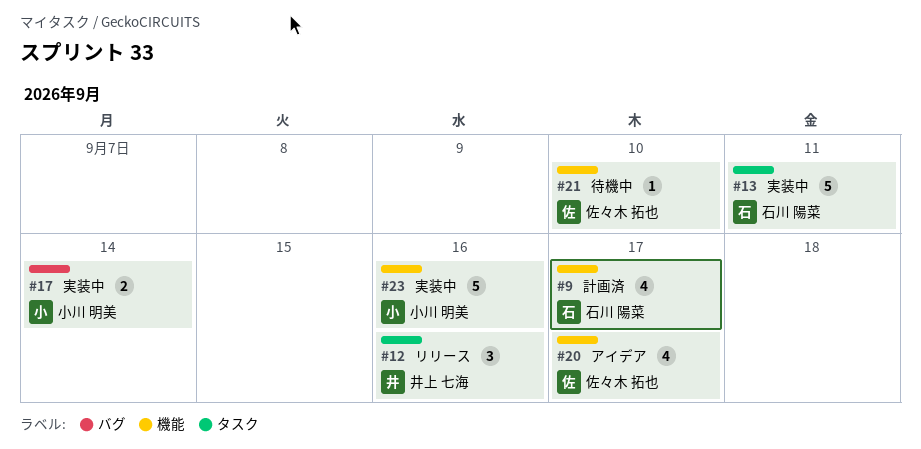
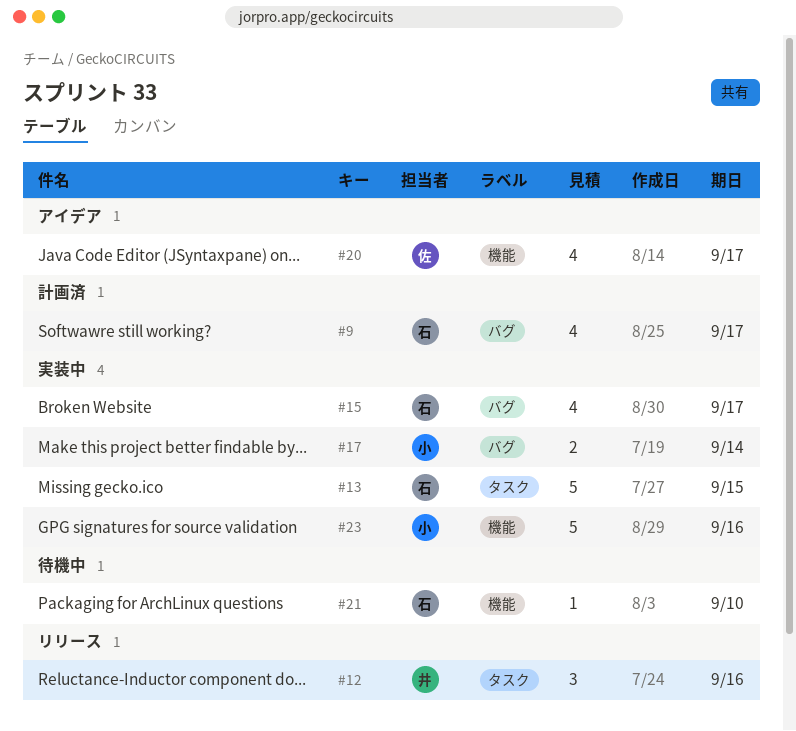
#9, label: 機能 -> バグ
#13, due: Sep 11 -> Sep 15
#15: none -> present
#21, owner: 佐々木 拓也 -> 石川 陽菜

